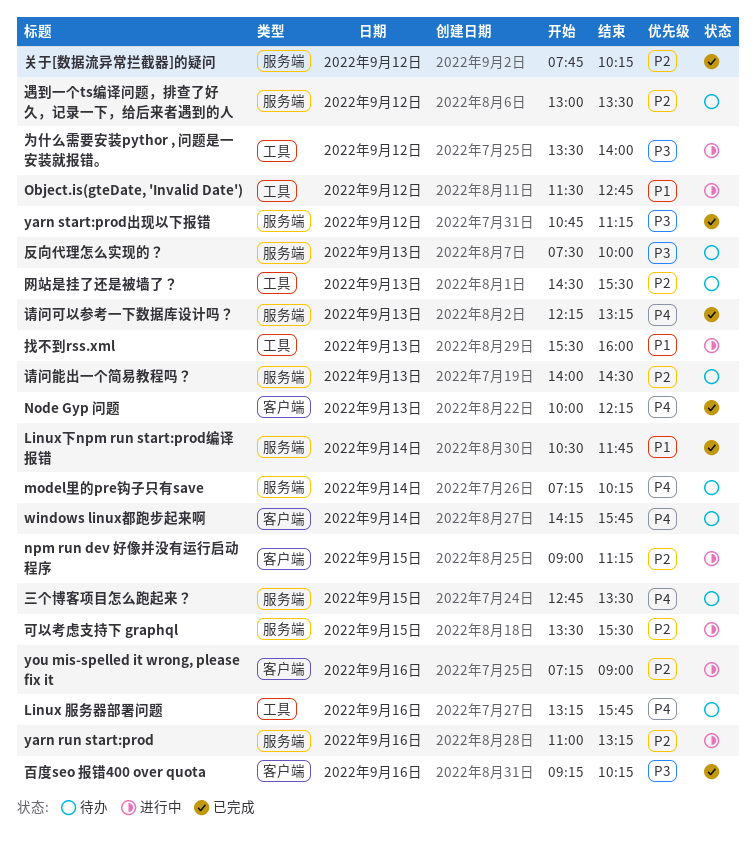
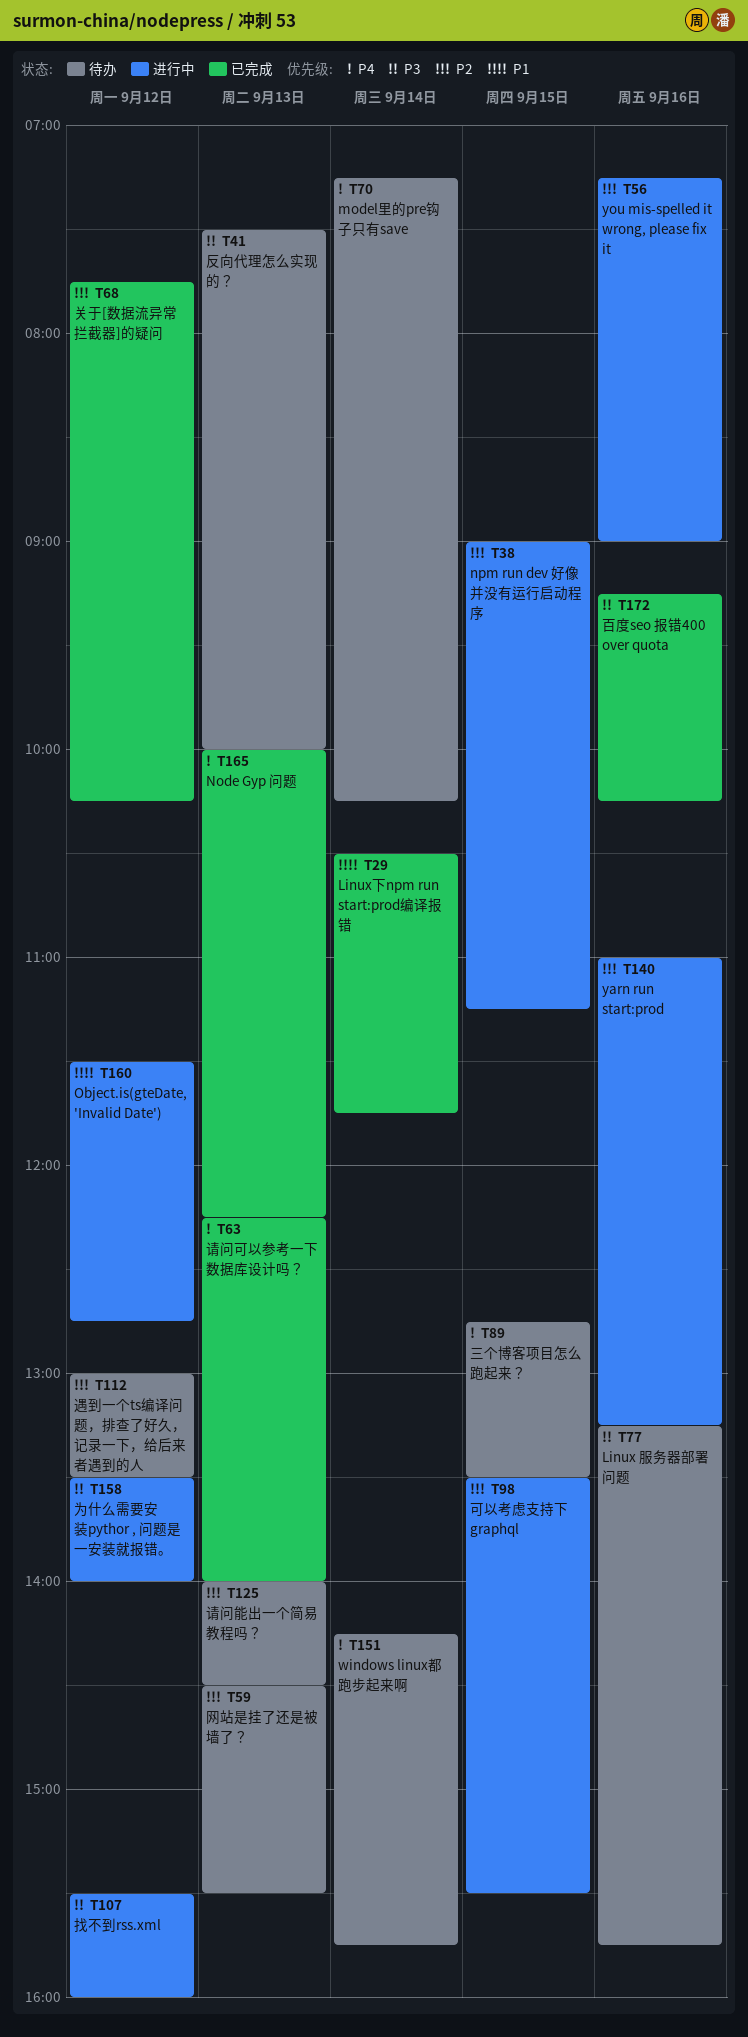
Linux 服务器部署问题, priority: P4 -> P3
yarn start:prod出现以下报错: present -> none
找不到rss.xml, priority: P1 -> P3
找不到rss.xml, day: Sep 13 -> Sep 12
请问可以参考一下数据库设计吗？, ends: 13:15 -> 14:00

